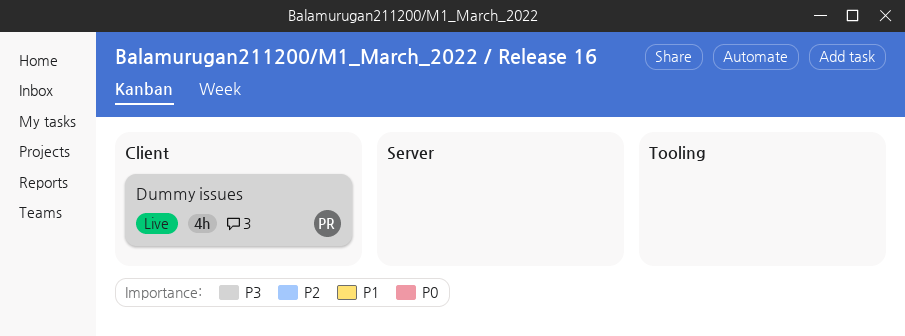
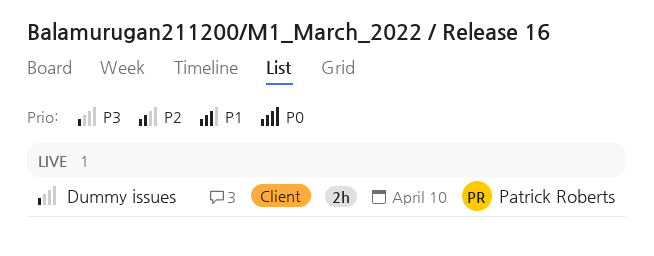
Dummy issues, estimate: 4h -> 2h

